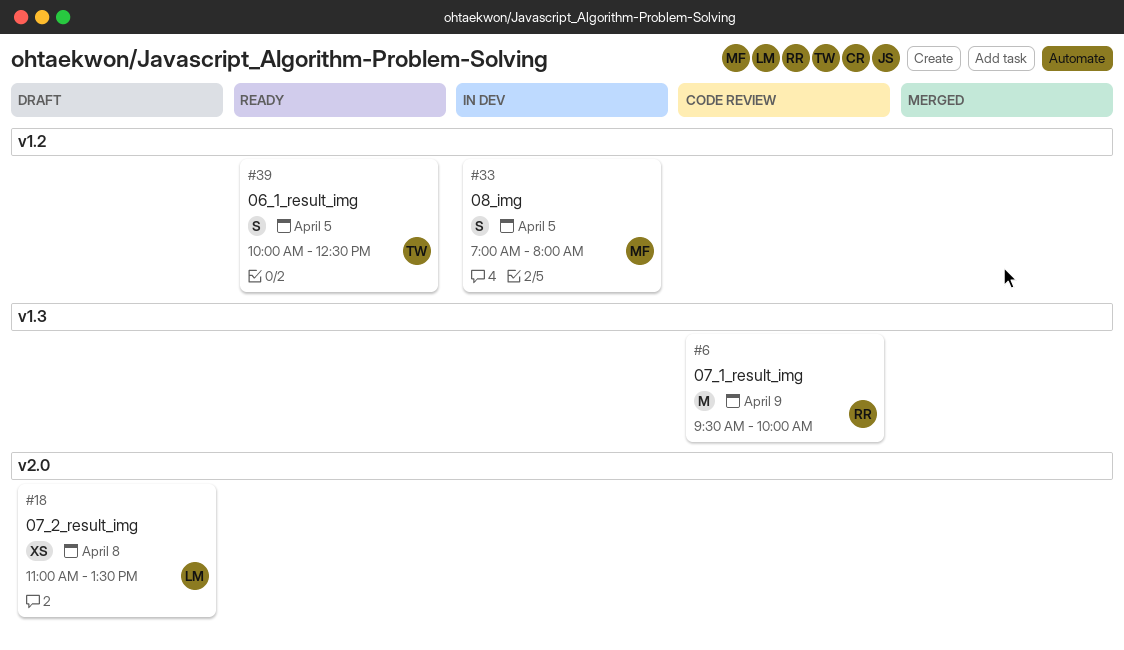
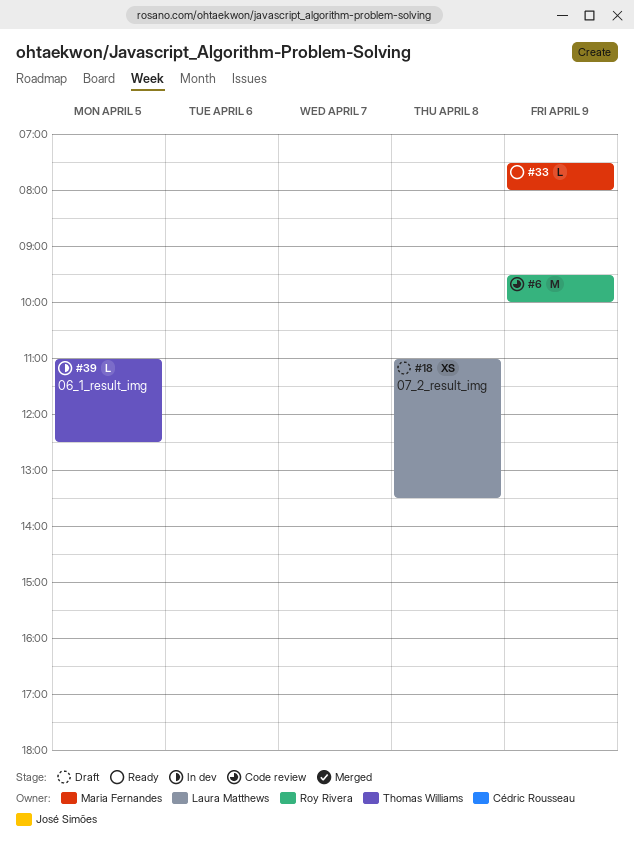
#33, status: In dev -> Ready
#33, estimate: S -> L
#33, day: Apr 5 -> Apr 9
#33, begins: 07:00 -> 07:30
#39, status: Ready -> In dev
#39, estimate: S -> L
#39, begins: 10:00 -> 11:00

